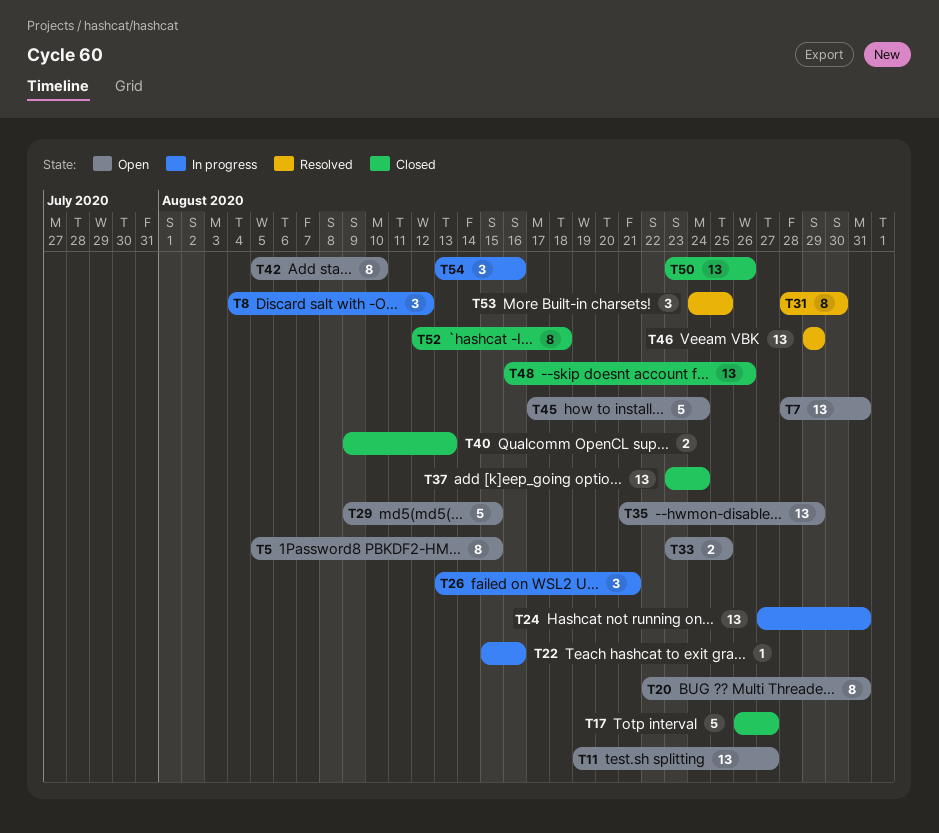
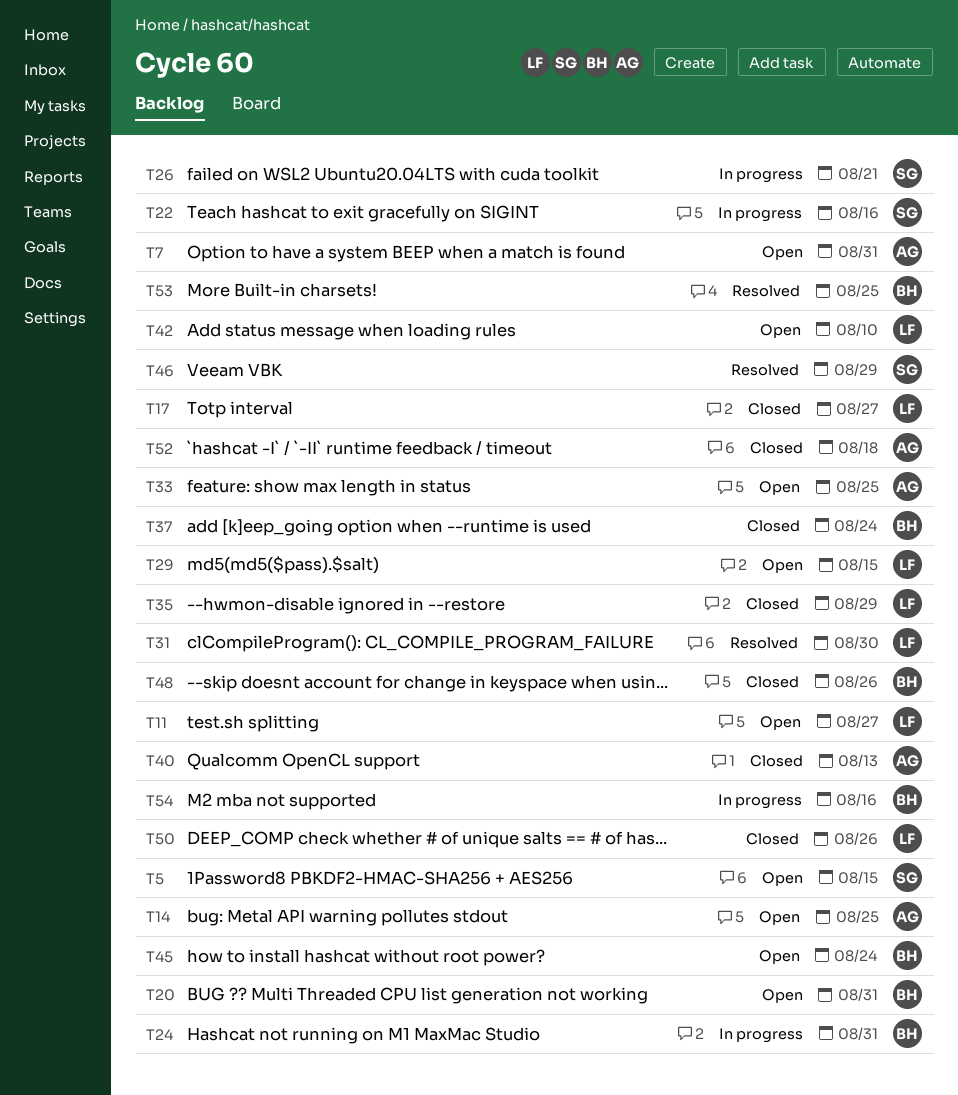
T8: present -> none
T14: none -> present
T35, status: Open -> Closed

